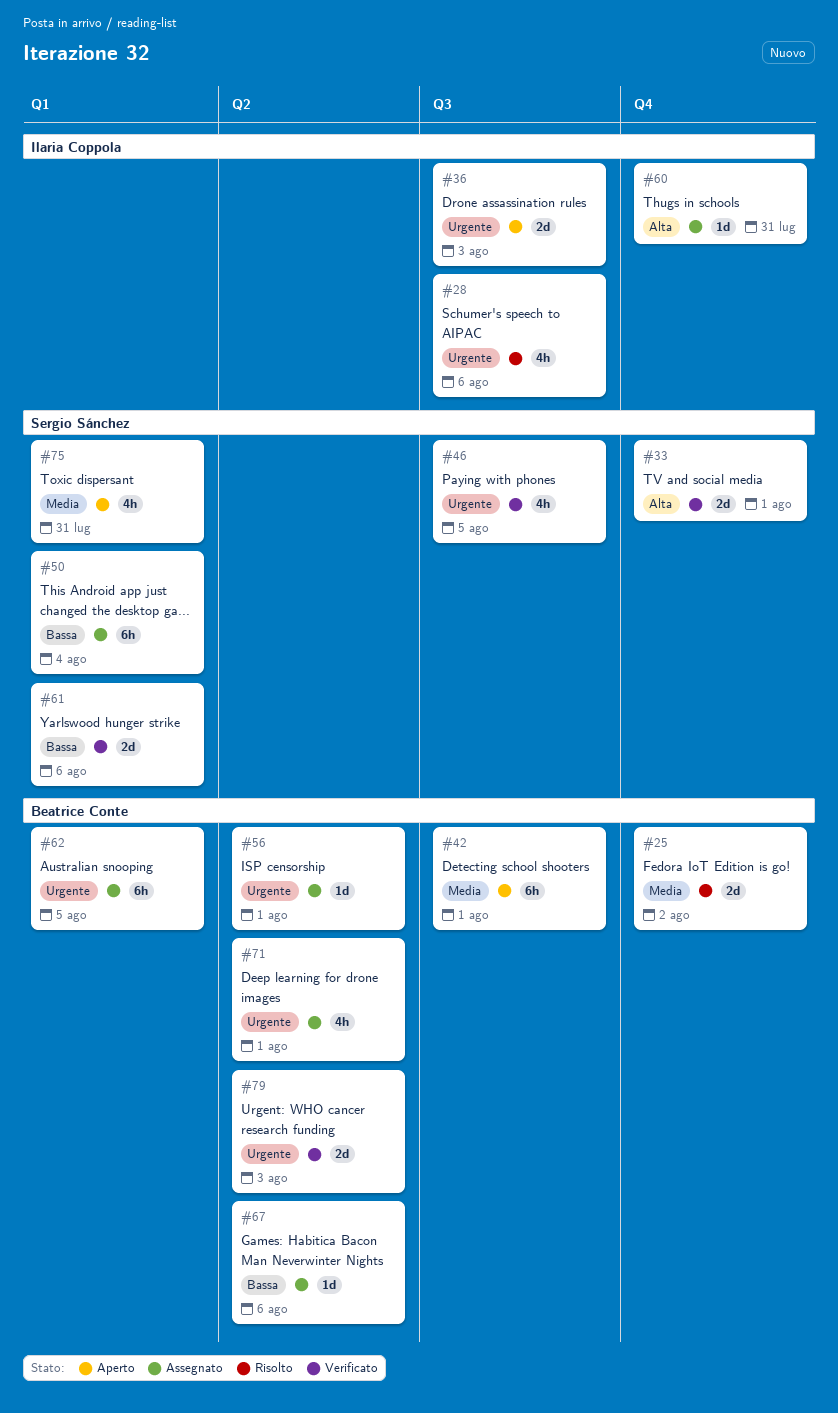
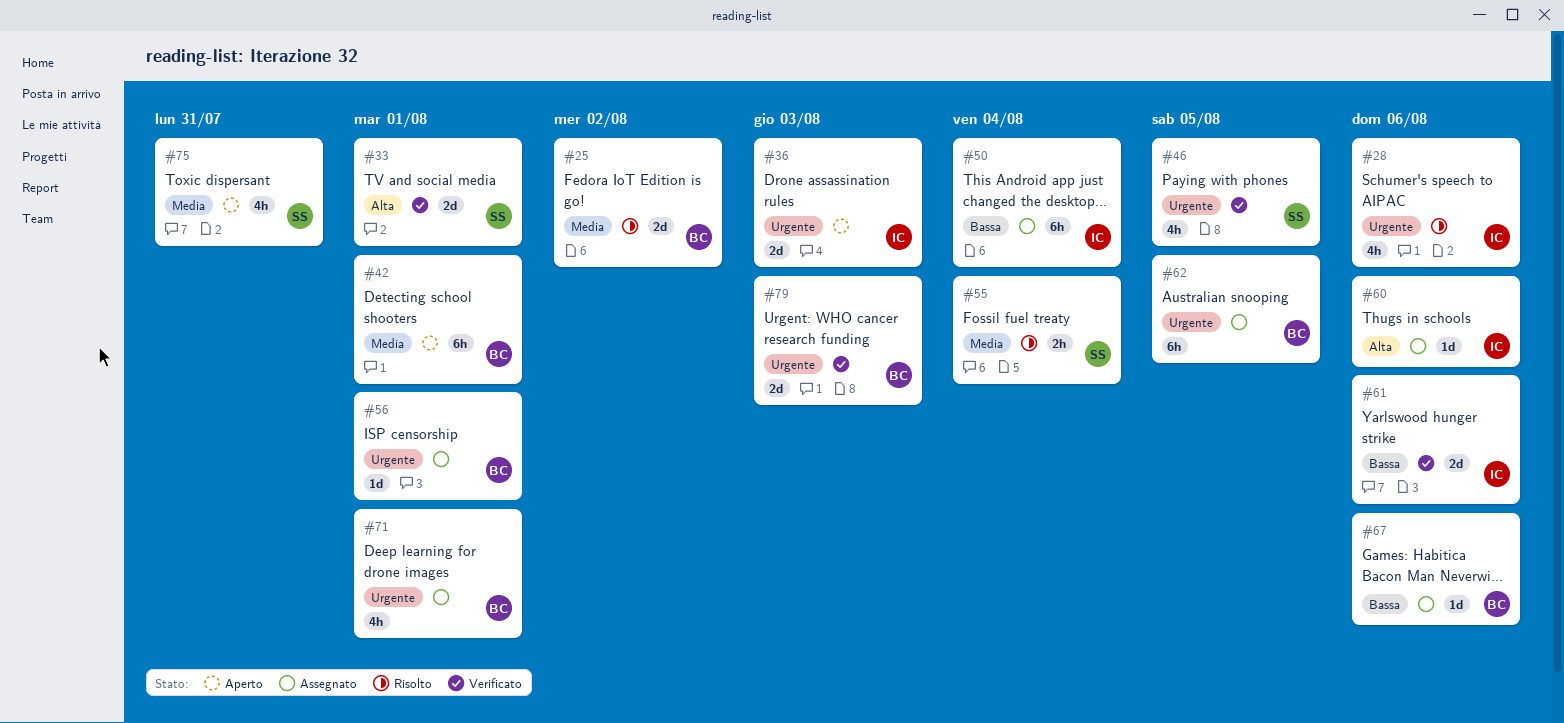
#50, owner: Sergio Sánchez -> Ilaria Coppola
#55: none -> present
#60, due: Jul 31 -> Aug 6
#61, owner: Sergio Sánchez -> Ilaria Coppola

